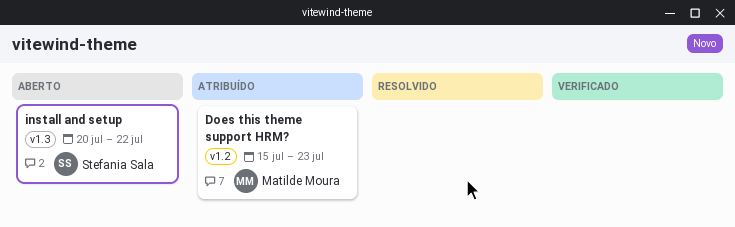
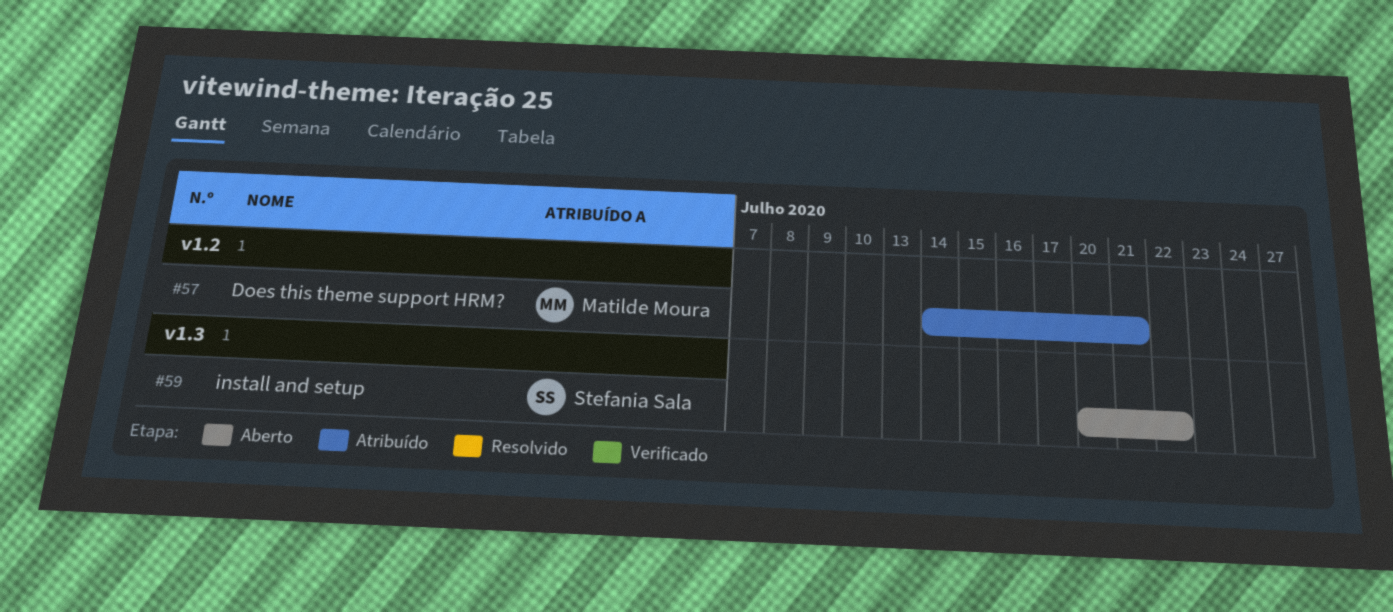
Does this theme support HRM?, start: Jul 15 -> Jul 14
Does this theme support HRM?, due: Jul 23 -> Jul 21

